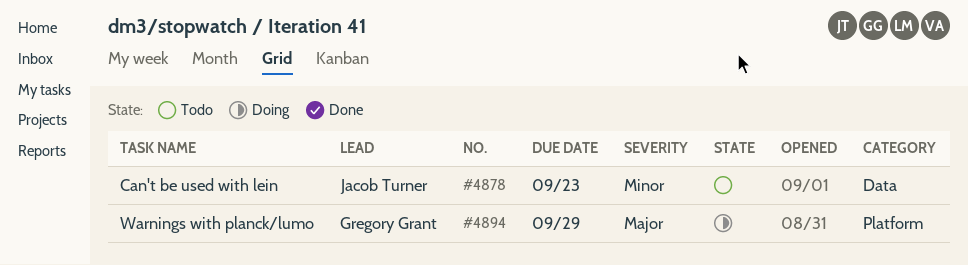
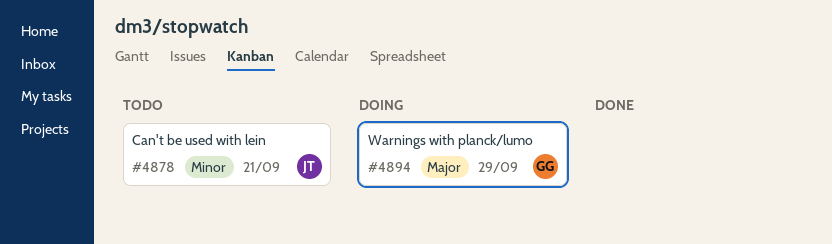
#4878, due: Sep 23 -> Sep 21

